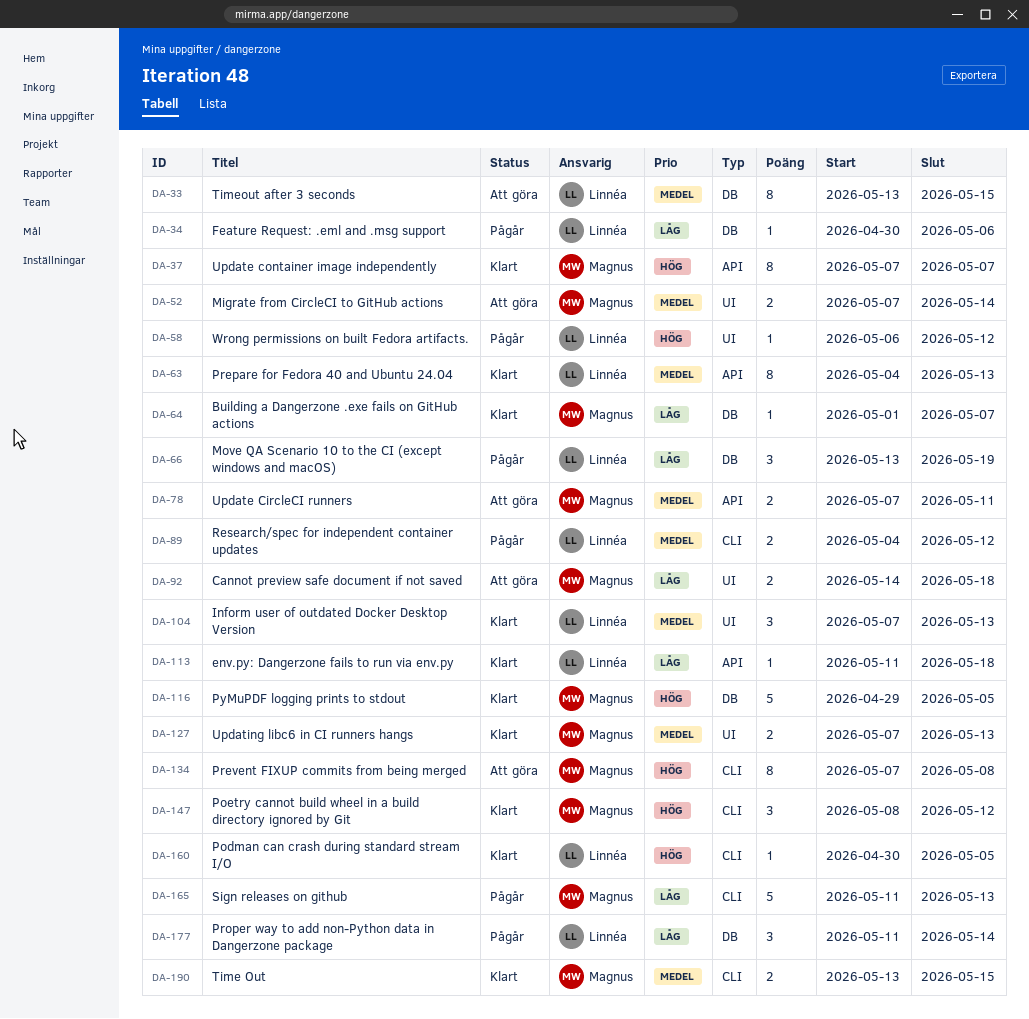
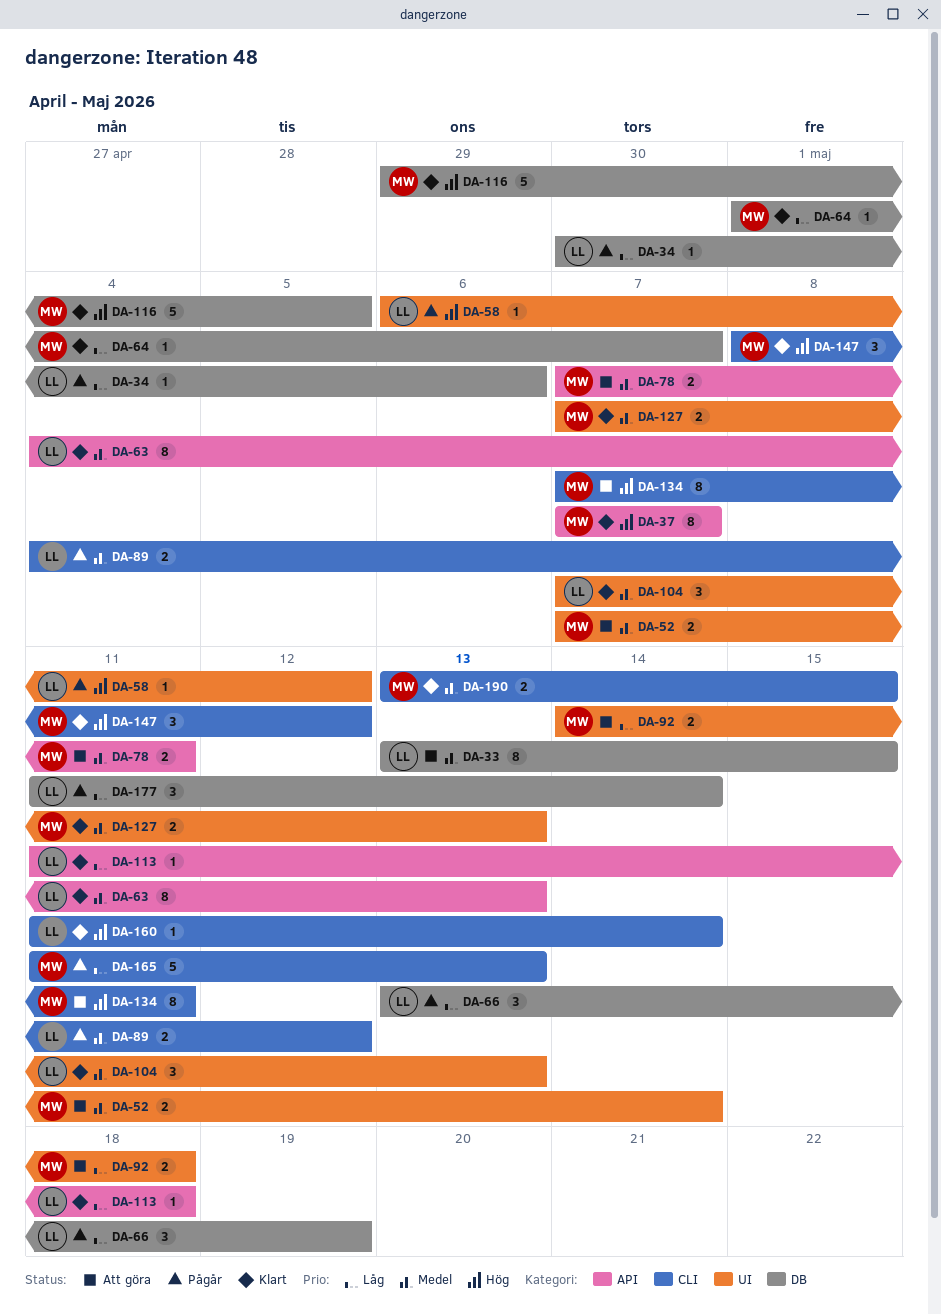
DA-134, due: May 8 -> May 11
DA-160, start: Apr 30 -> May 11
DA-160, due: May 5 -> May 14

